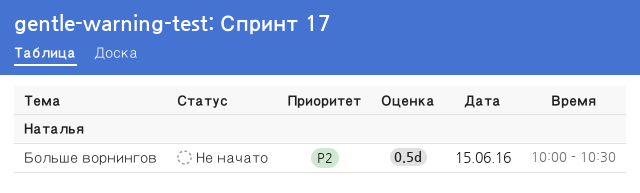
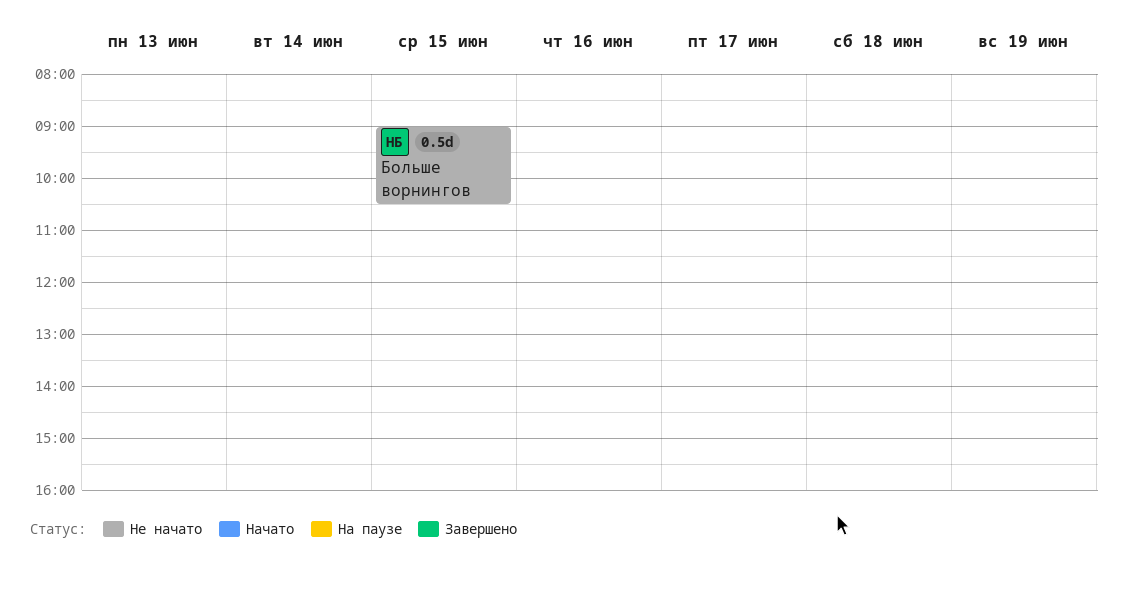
Больше ворнингов, begins: 10:00 -> 09:00

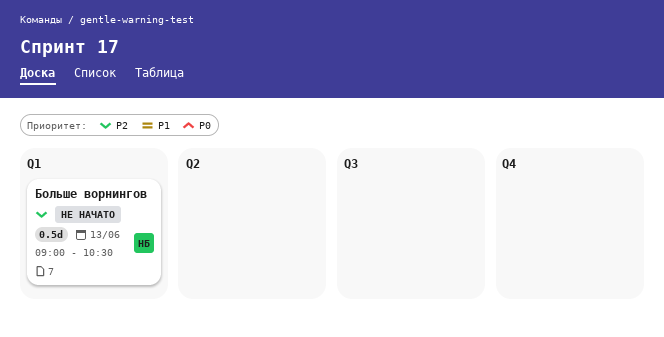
Больше ворнингов, day: Jun 15 -> Jun 13

